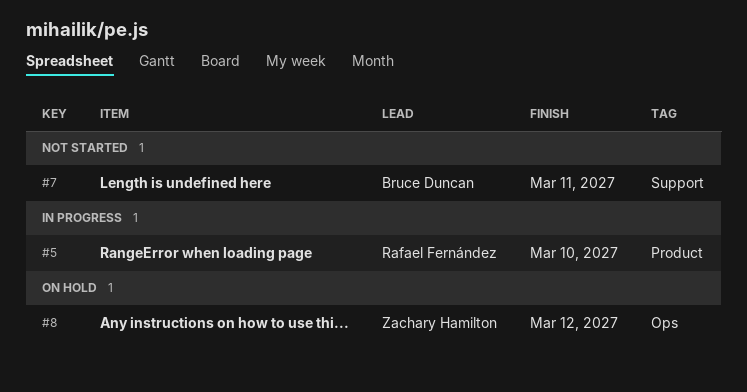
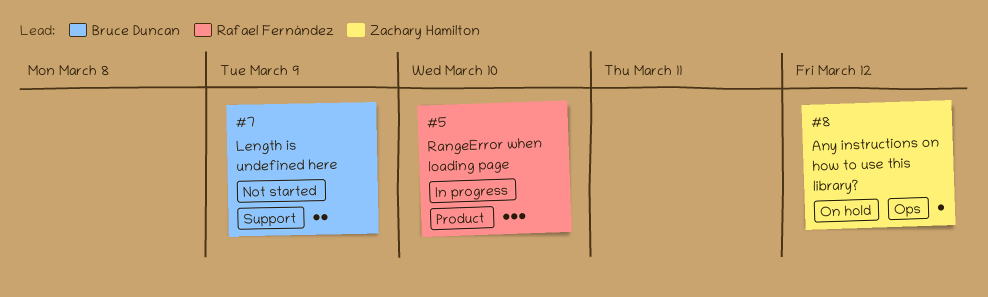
#7, due: Mar 11 -> Mar 9

